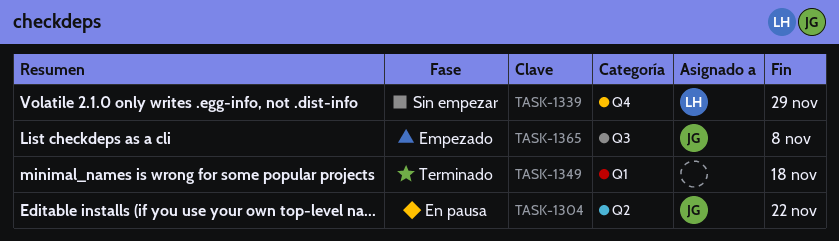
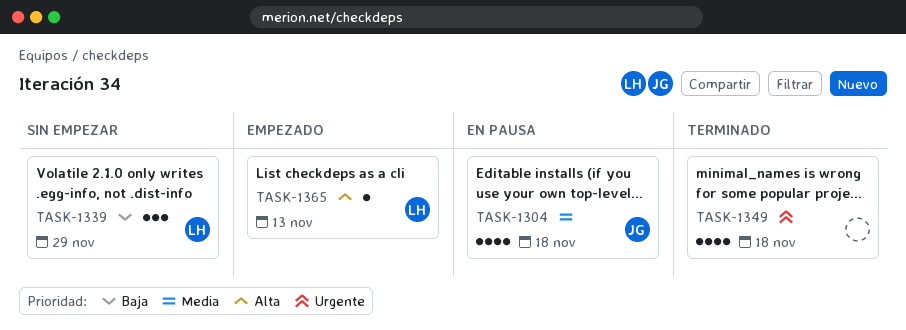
TASK-1304, due: Nov 22 -> Nov 18
TASK-1365, owner: JG -> LH
TASK-1365, due: Nov 8 -> Nov 13

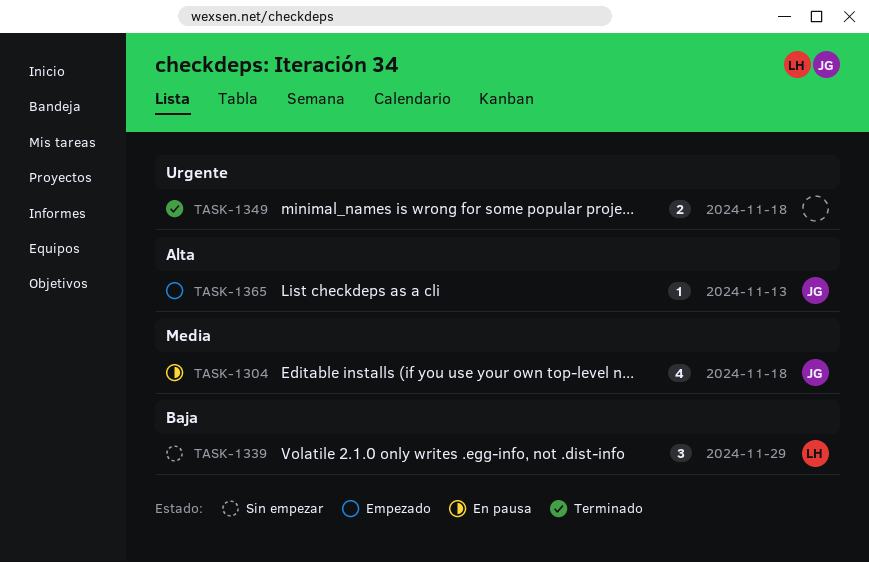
TASK-1349, estimate: 4 -> 2
TASK-1365, owner: LH -> JG

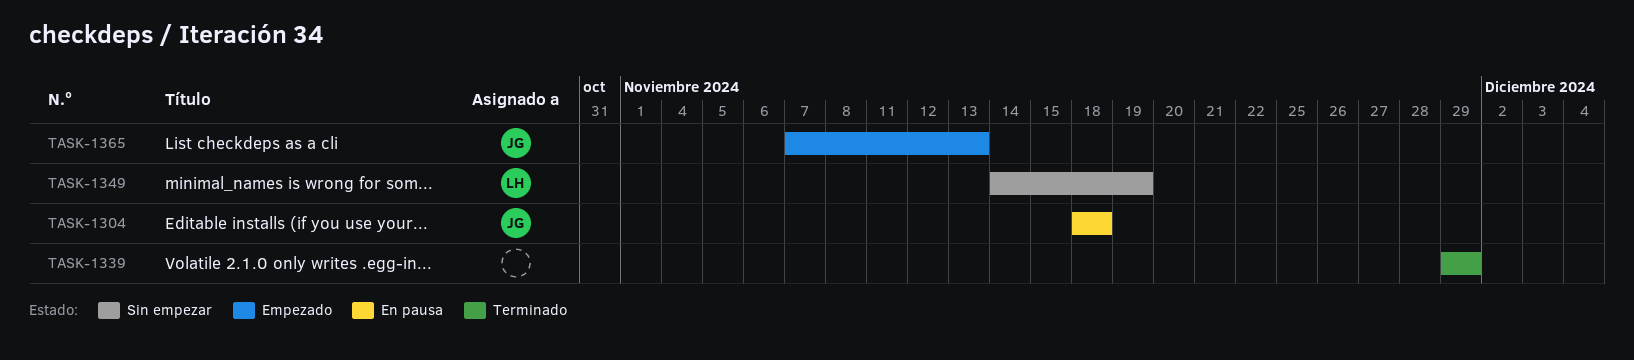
TASK-1339, status: Sin empezar -> Terminado
TASK-1339, owner: LH -> none
TASK-1349, status: Terminado -> Sin empezar
TASK-1349, owner: none -> LH
TASK-1349, due: Nov 18 -> Nov 19

